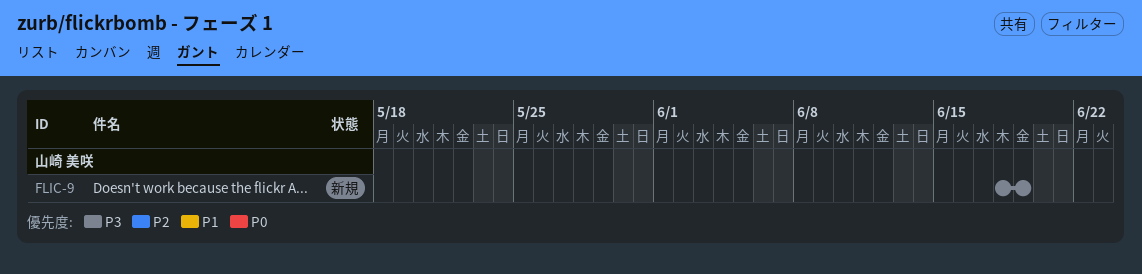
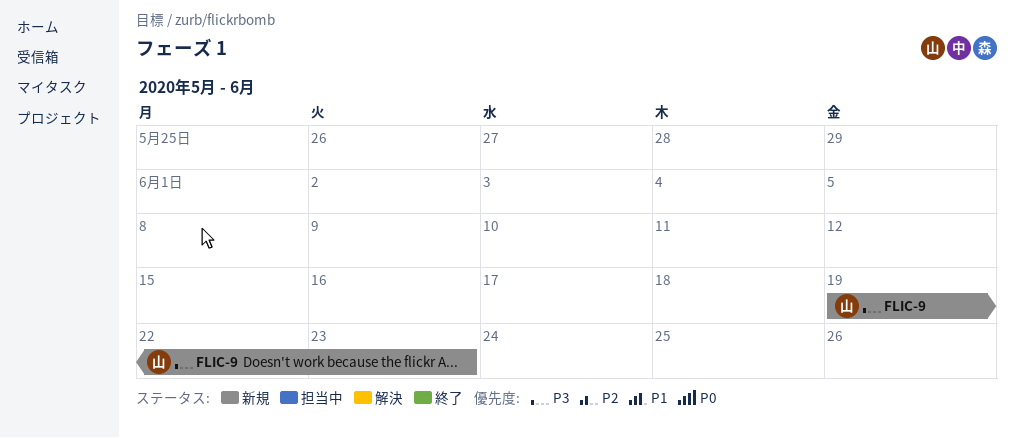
FLIC-9, start: Jun 18 -> Jun 19
FLIC-9, due: Jun 19 -> Jun 23

